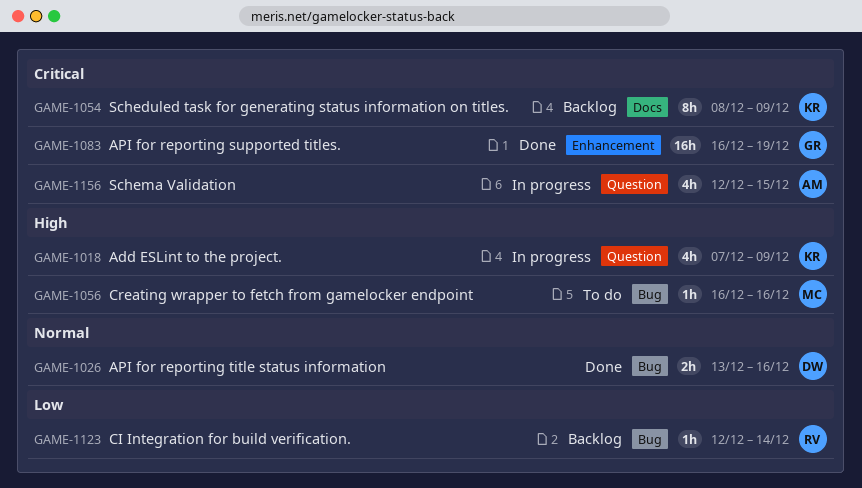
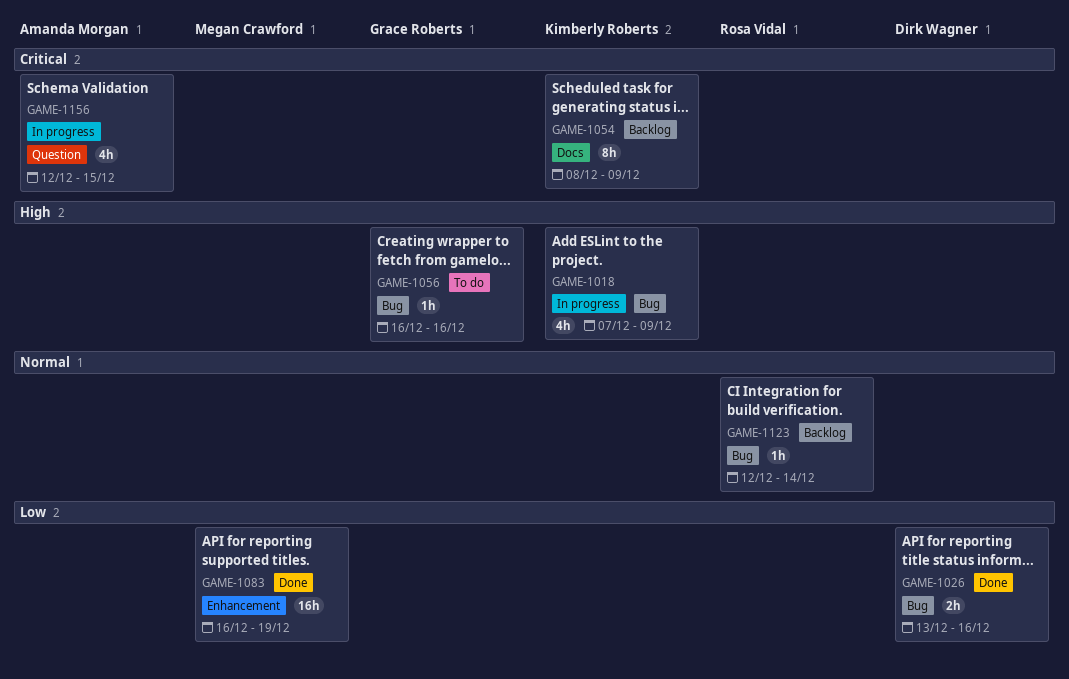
GAME-1018, label: Question -> Bug
GAME-1026, priority: Normal -> Low
GAME-1056, owner: Megan Crawford -> Grace Roberts
GAME-1083, owner: Grace Roberts -> Megan Crawford
GAME-1083, priority: Critical -> Low
GAME-1123, priority: Low -> Normal

